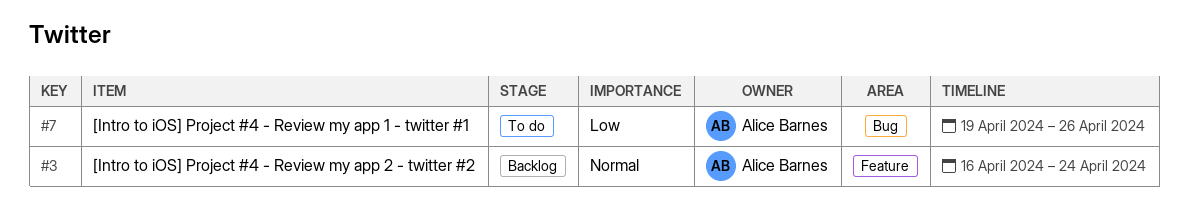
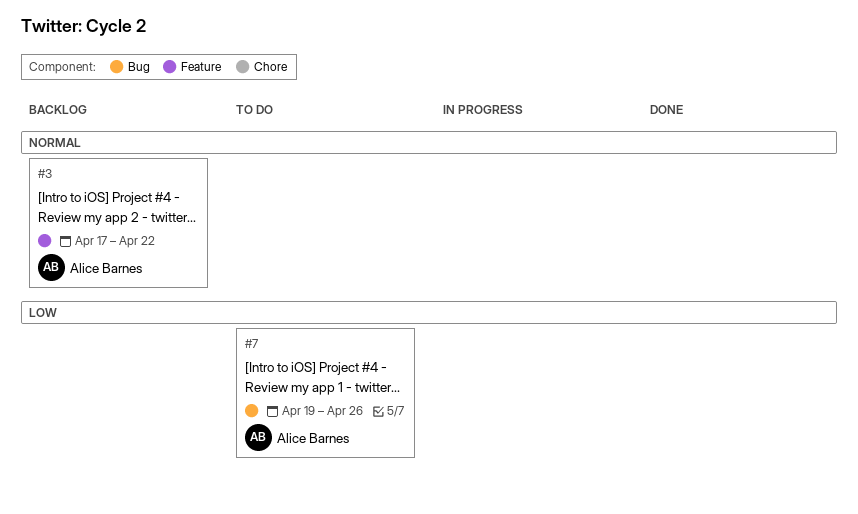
#3, start: Apr 16 -> Apr 17
#3, due: Apr 24 -> Apr 22

